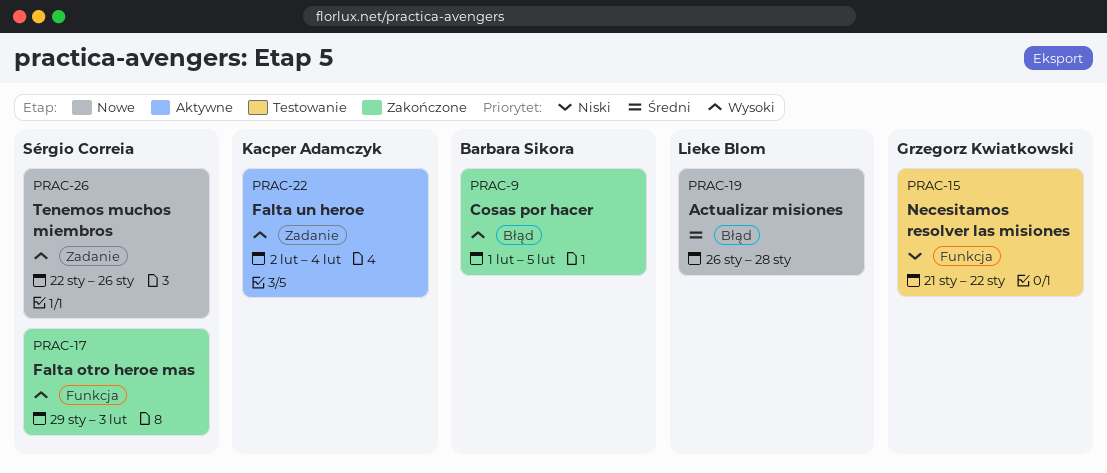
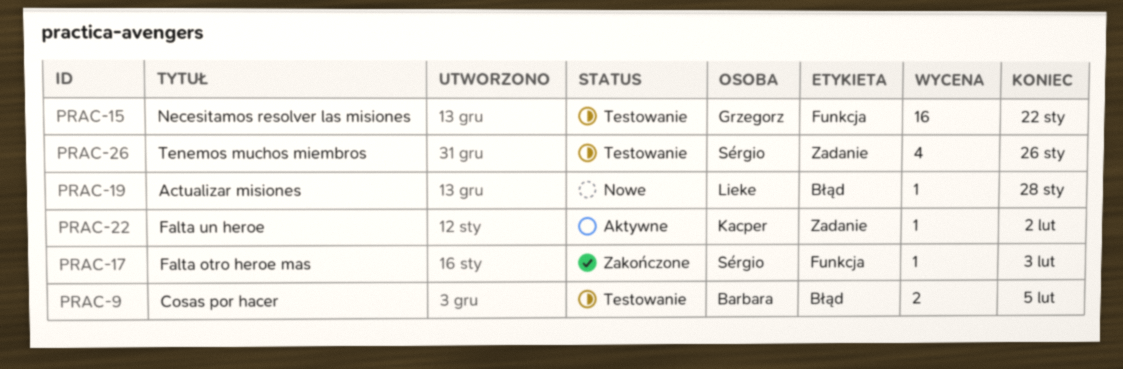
PRAC-9, status: Zakończone -> Testowanie
PRAC-22, due: Feb 4 -> Feb 2
PRAC-26, status: Nowe -> Testowanie

